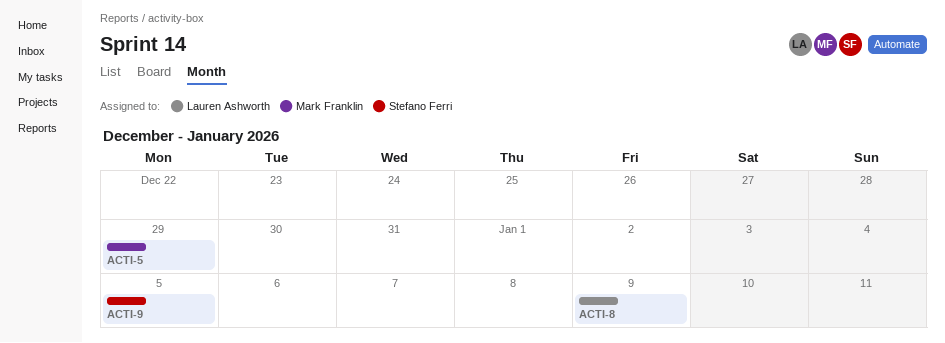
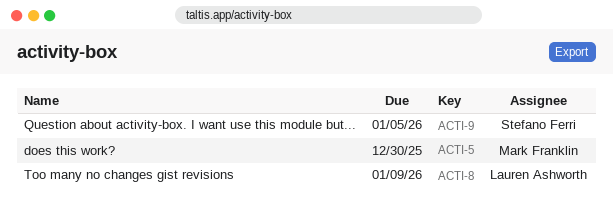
ACTI-5, due: Dec 29 -> Dec 30

